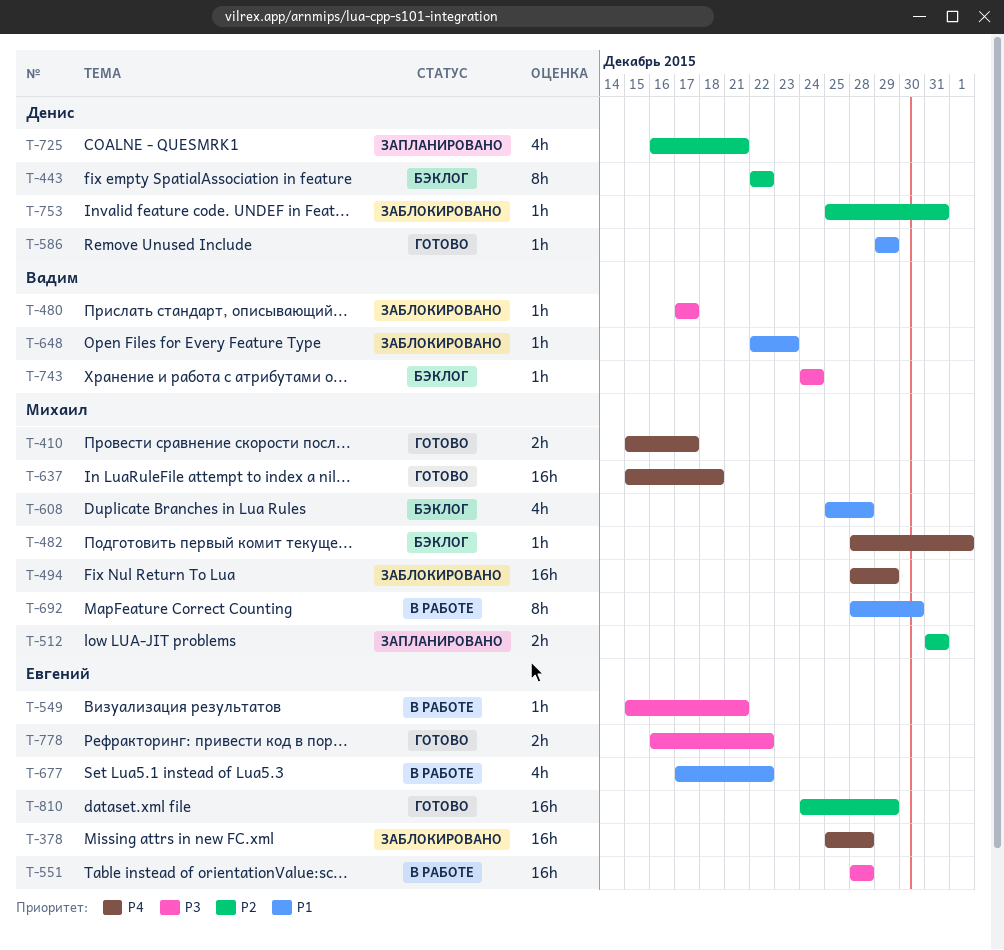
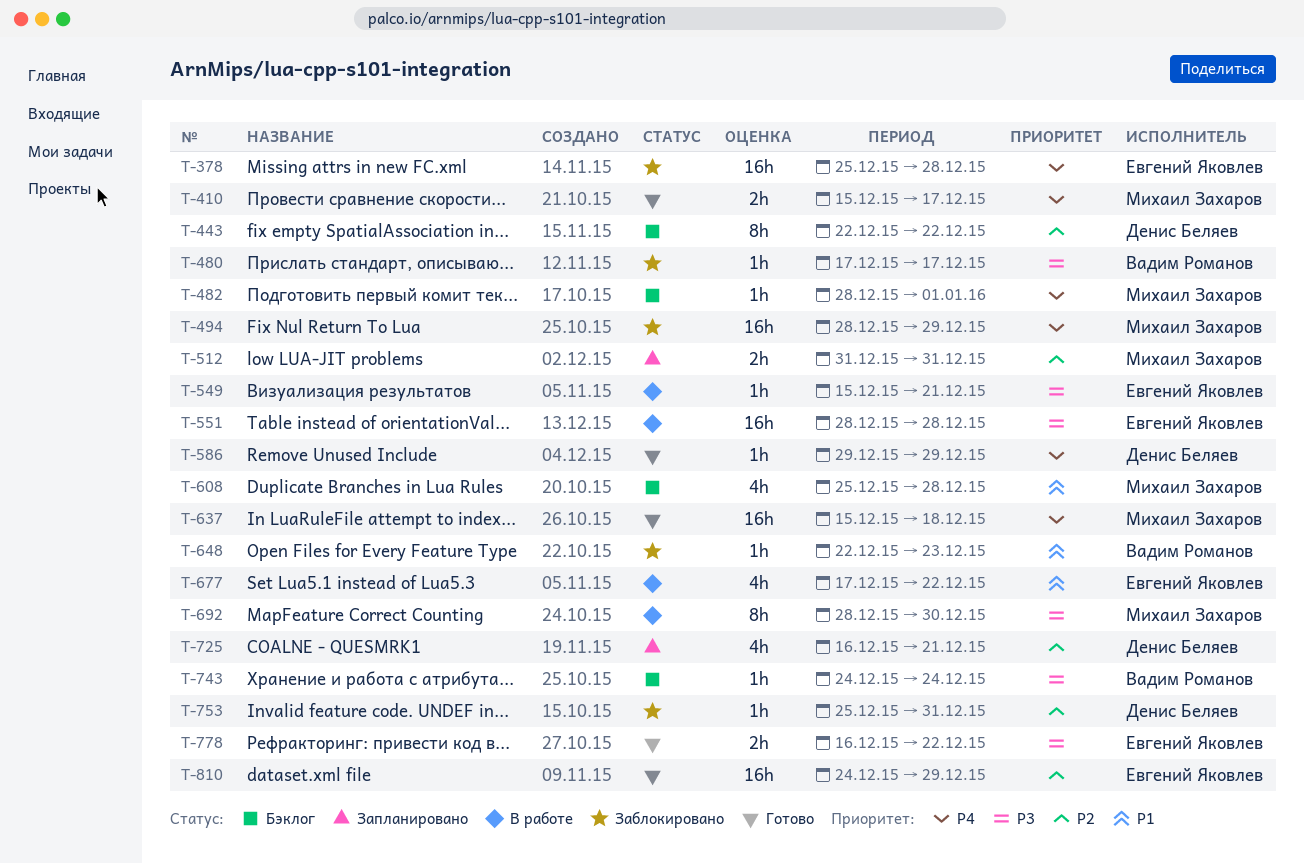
T-586, priority: P1 -> P4
T-692, priority: P1 -> P3

